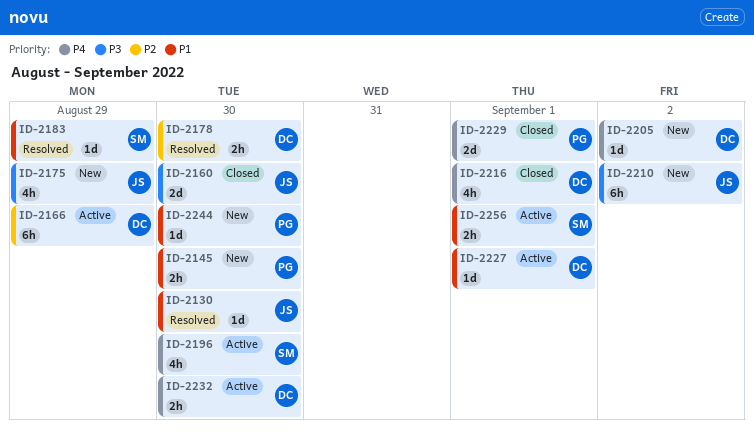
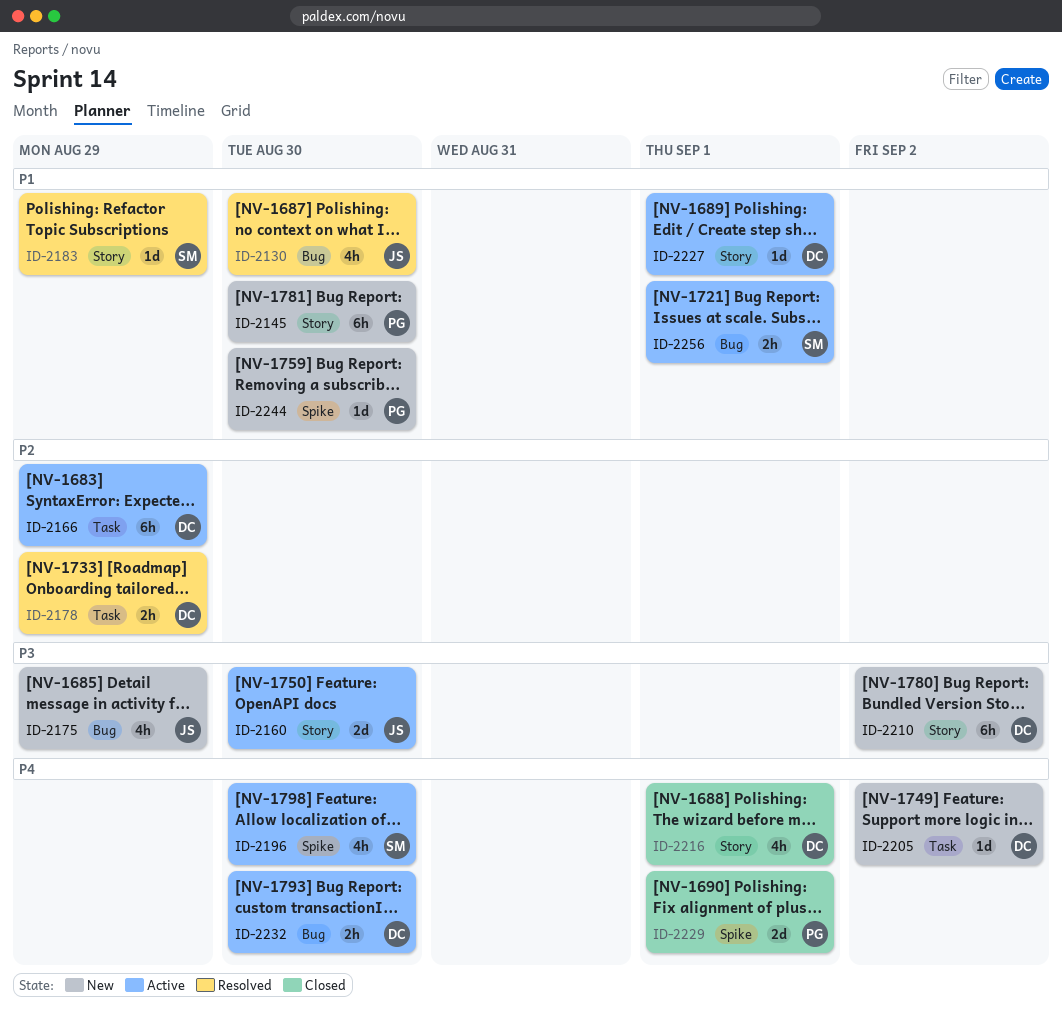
ID-2130, estimate: 1d -> 4h
ID-2145, estimate: 2h -> 6h
ID-2160, status: Closed -> Active
ID-2178, due: Aug 30 -> Aug 29
ID-2210, owner: JS -> DC

